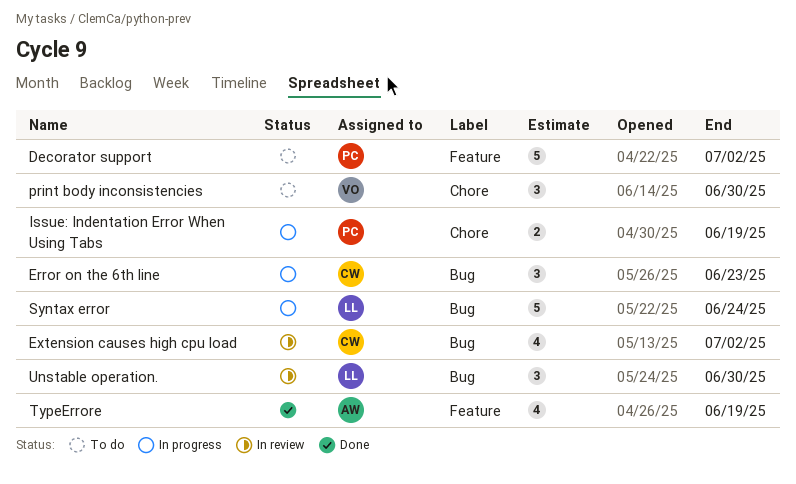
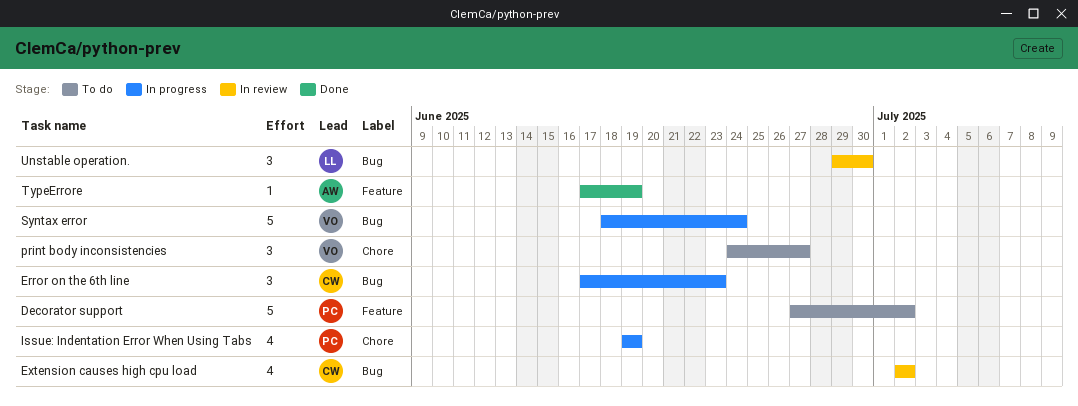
Issue: Indentation Error When Using Tabs, estimate: 2 -> 4
print body inconsistencies, due: Jun 30 -> Jun 27
Syntax error, owner: LL -> VO
TypeErrore, estimate: 4 -> 1

